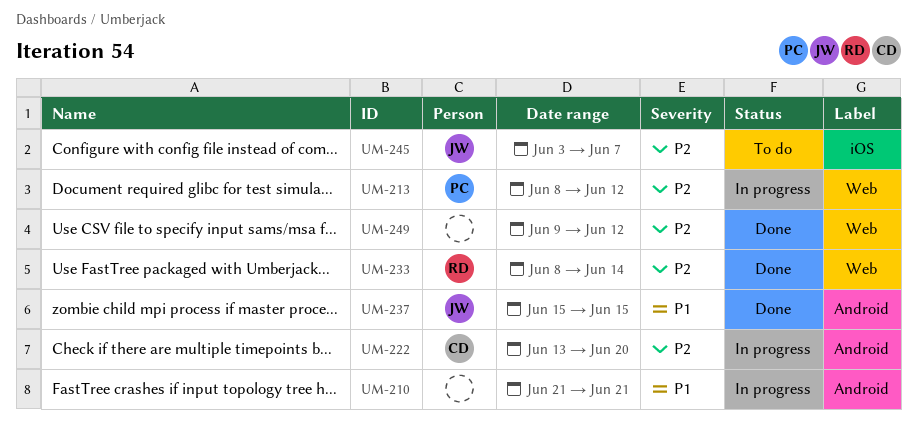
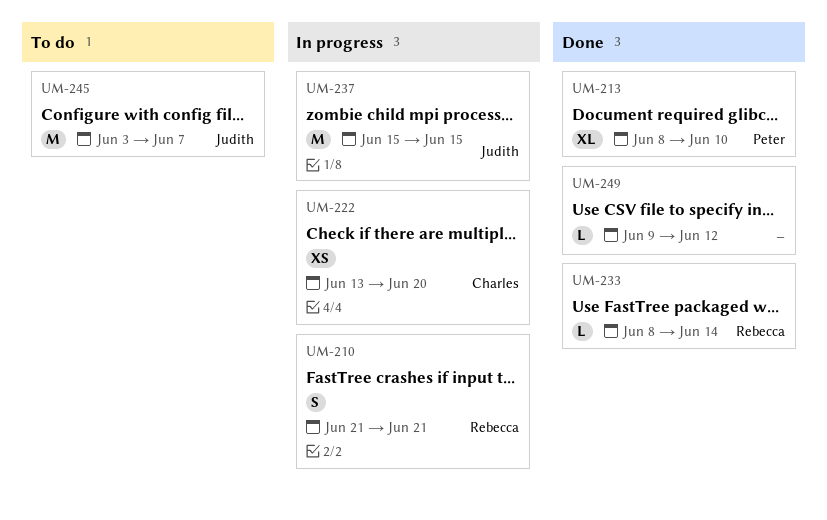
UM-210, owner: none -> Rebecca
UM-213, status: In progress -> Done
UM-213, due: Jun 12 -> Jun 10
UM-237, status: Done -> In progress

